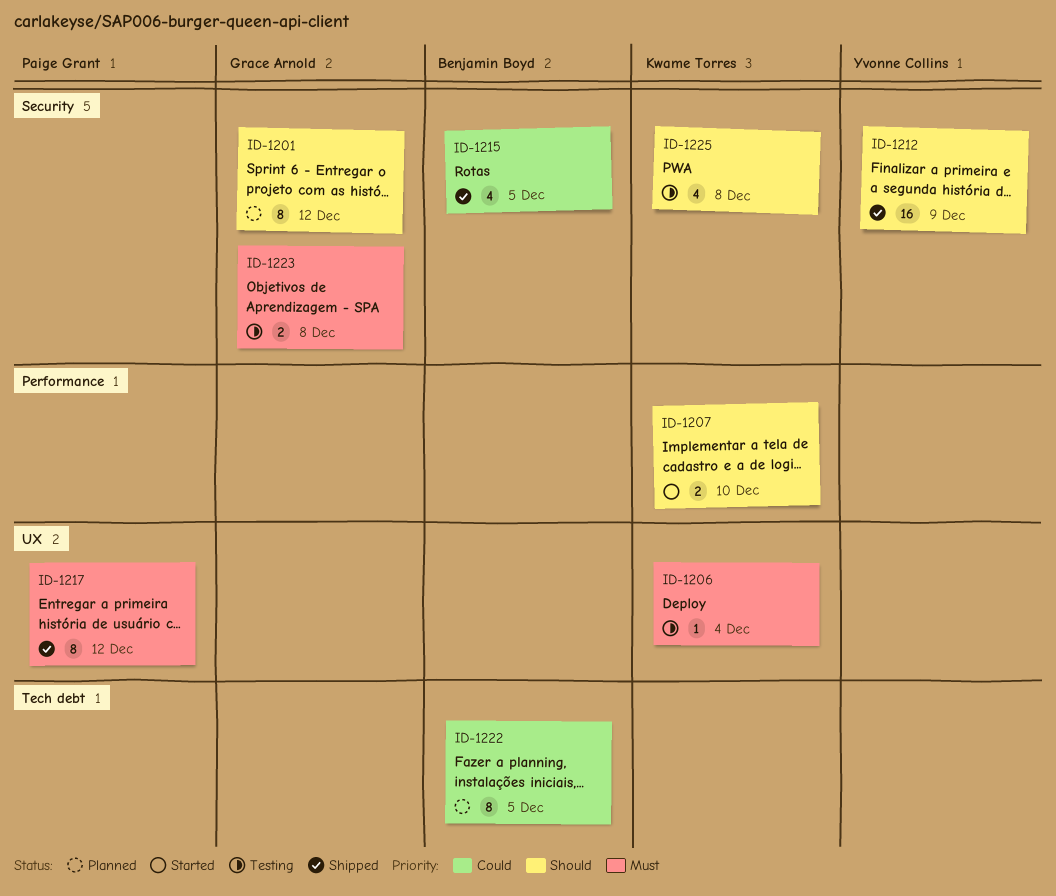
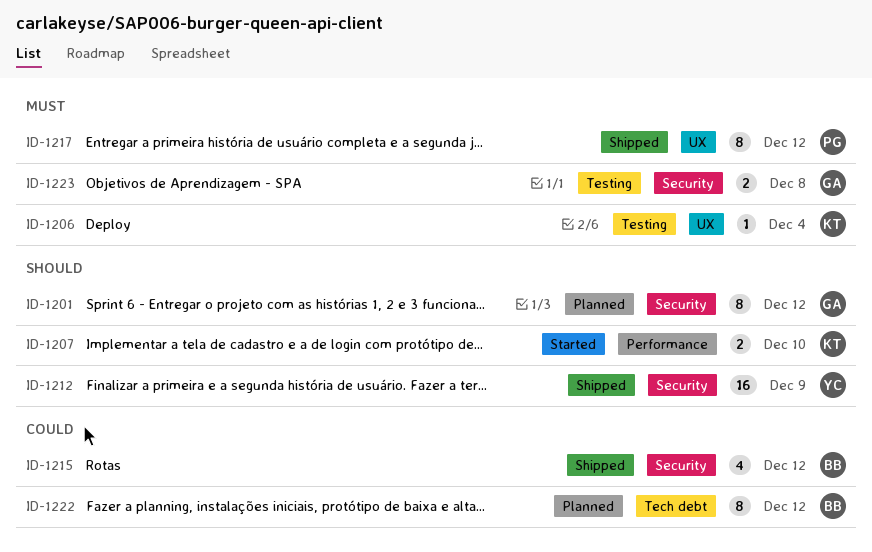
ID-1215, due: Dec 5 -> Dec 12
ID-1222, due: Dec 5 -> Dec 12
ID-1225: present -> none

